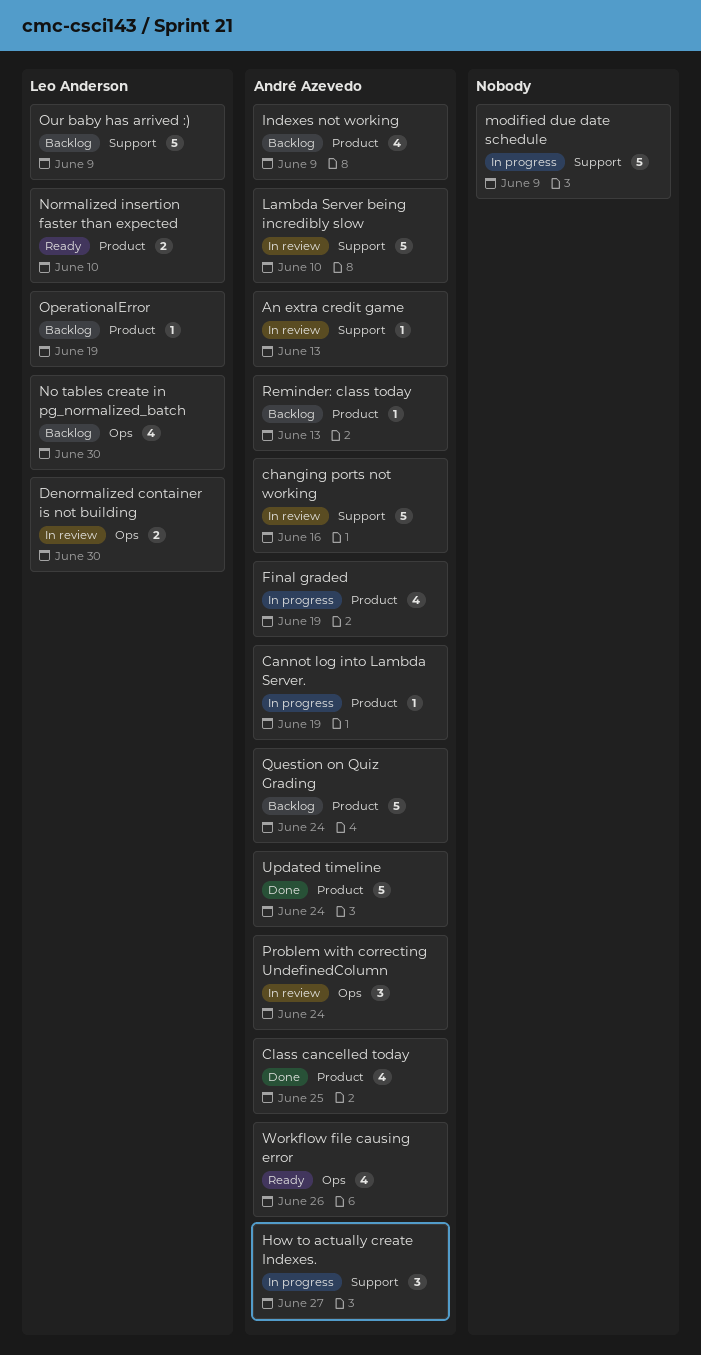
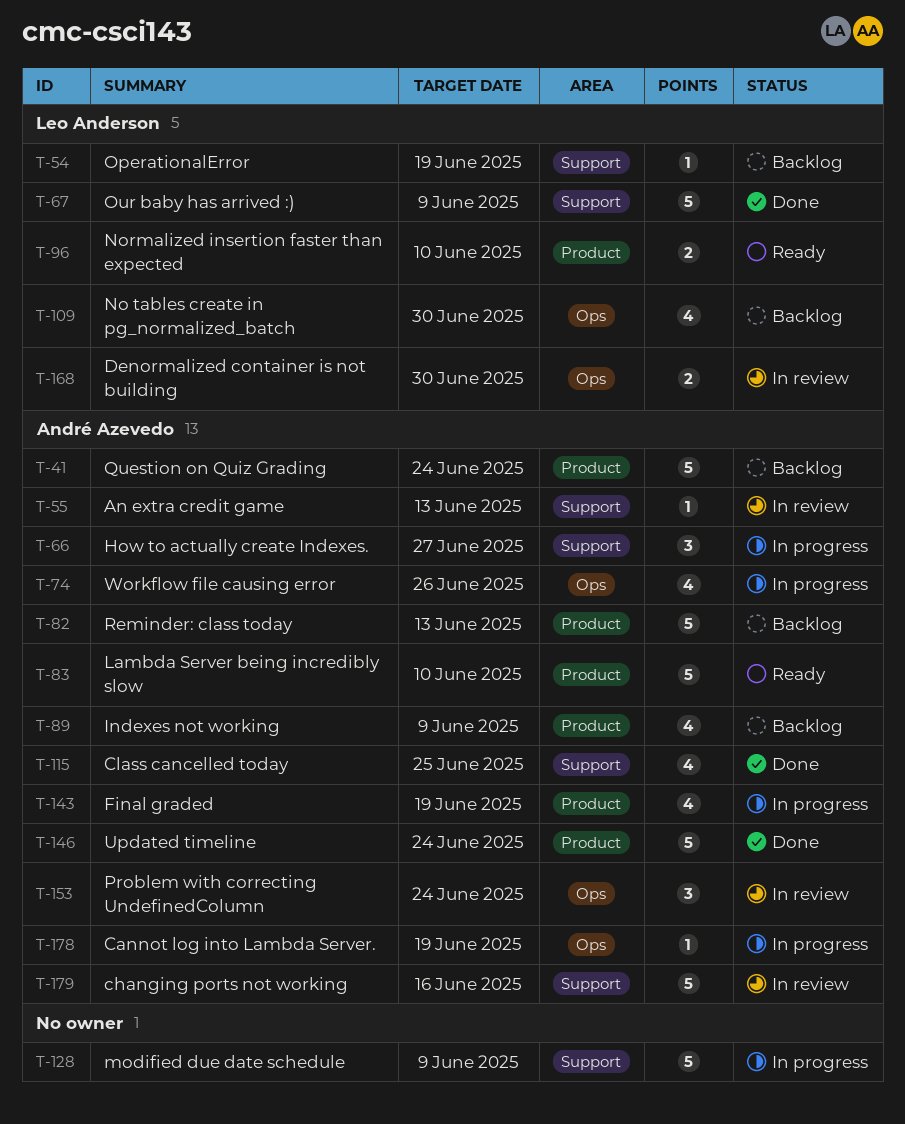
Cannot log into Lambda Server., label: Product -> Ops
Class cancelled today, label: Product -> Support
Lambda Server being incredibly slow, status: In review -> Ready
Lambda Server being incredibly slow, label: Support -> Product
OperationalError, label: Product -> Support
Our baby has arrived :), status: Backlog -> Done
Reminder: class today, estimate: 1 -> 5
Workflow file causing error, status: Ready -> In progress

